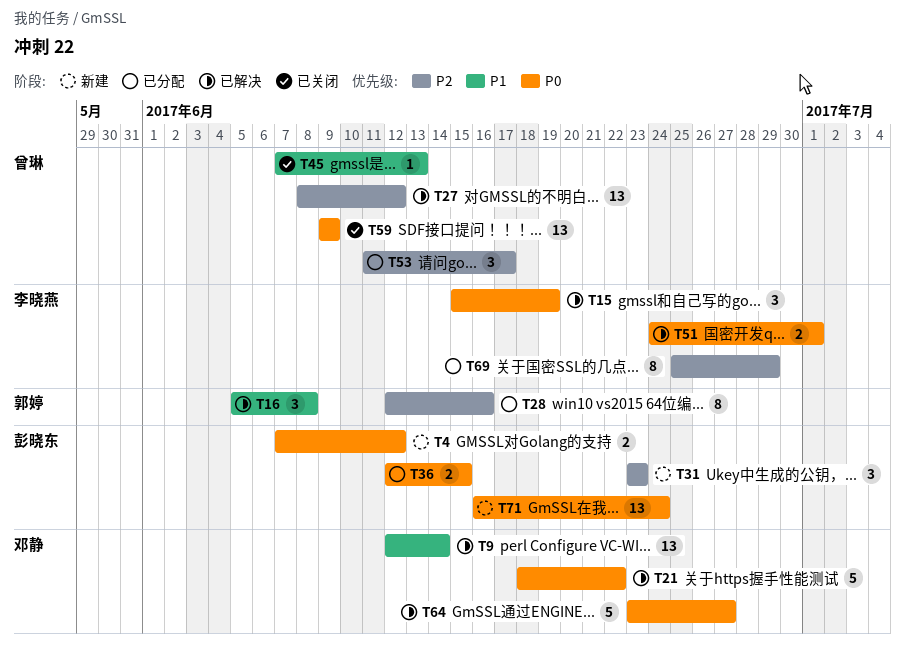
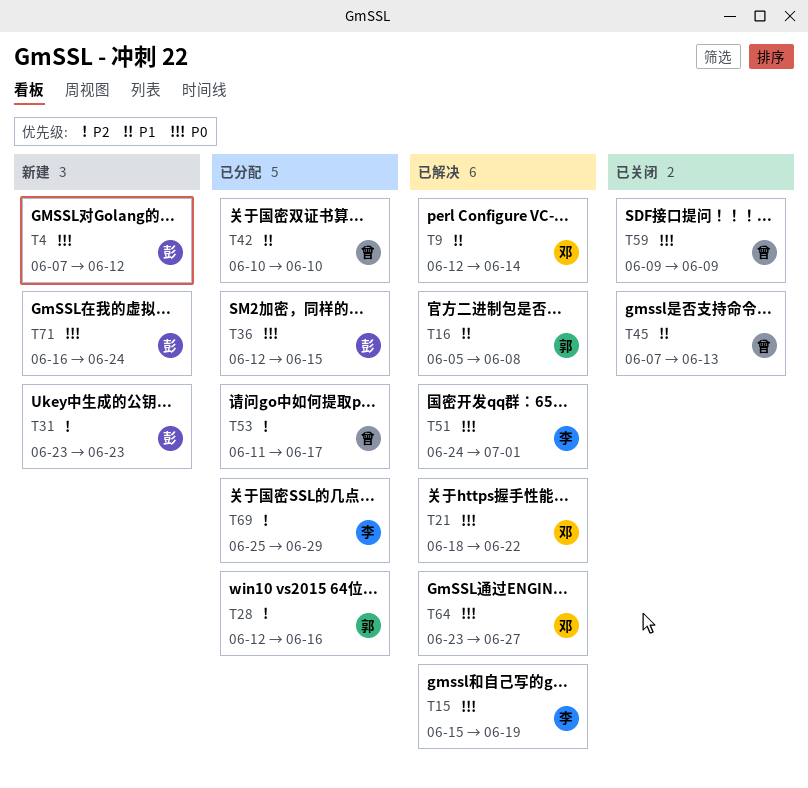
T27: present -> none
T42: none -> present

